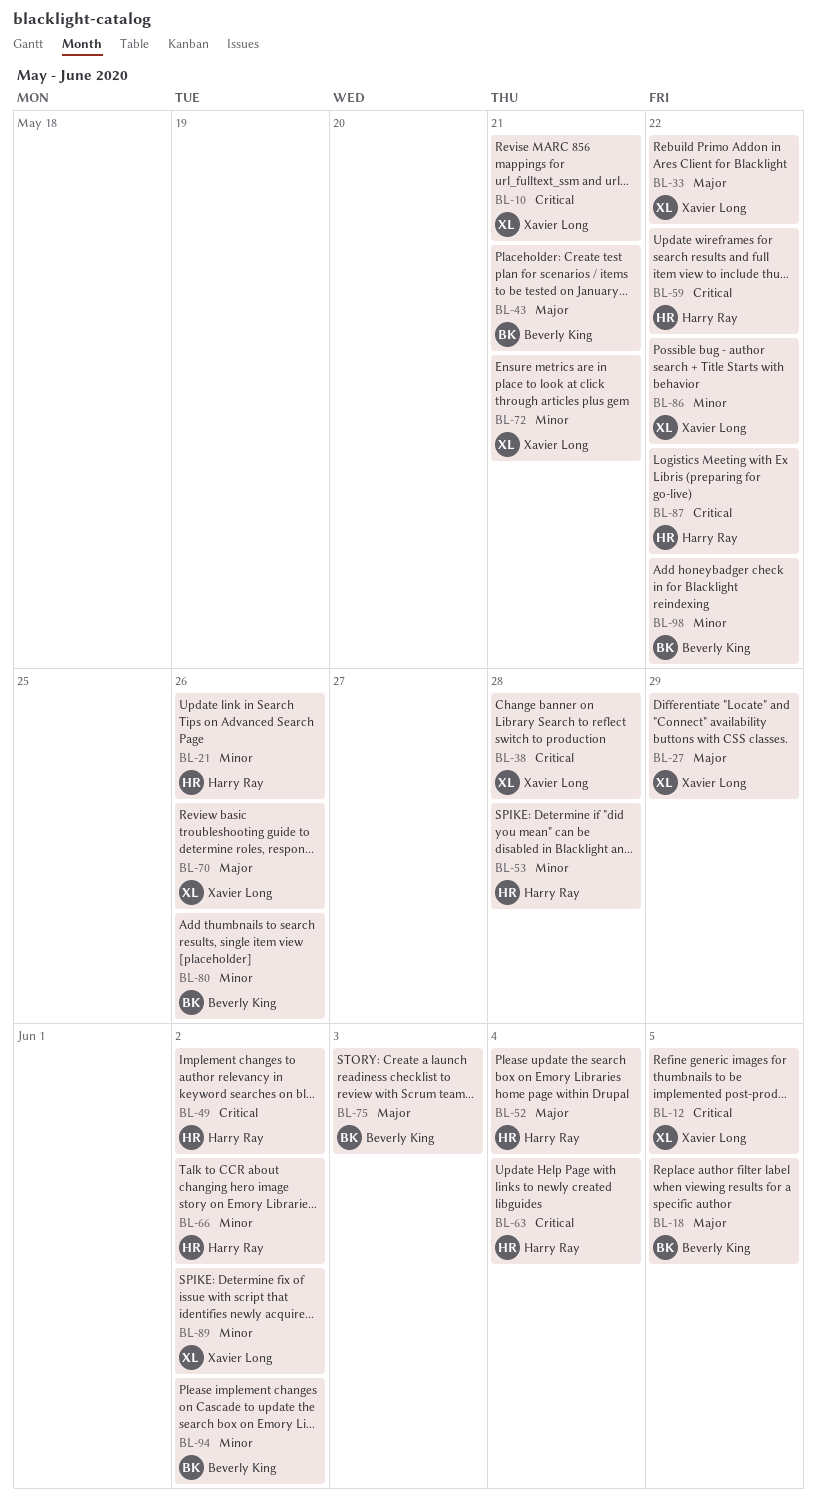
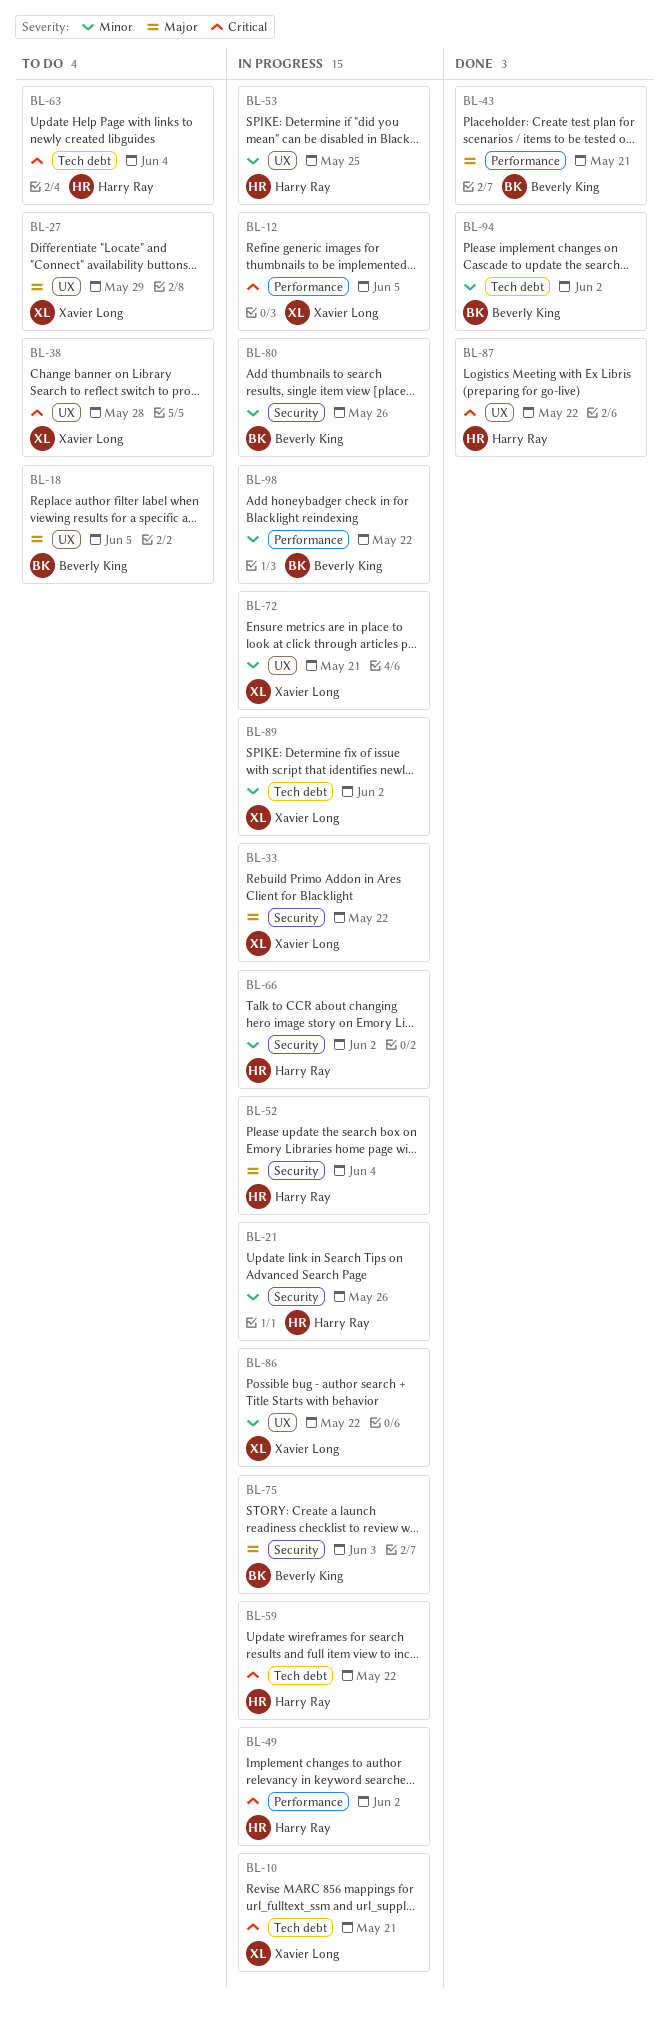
BL-53, due: May 28 -> May 25
BL-70: present -> none

